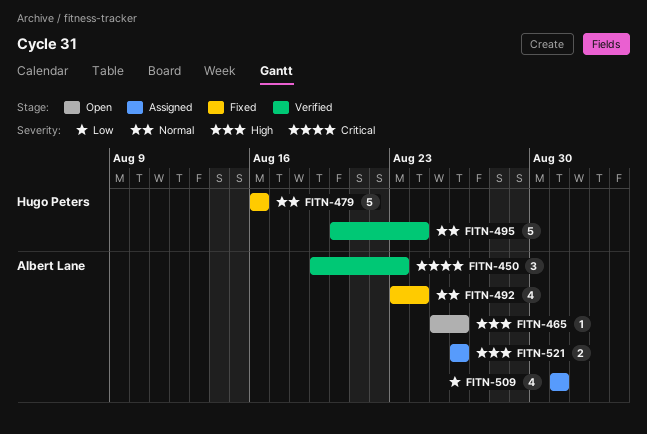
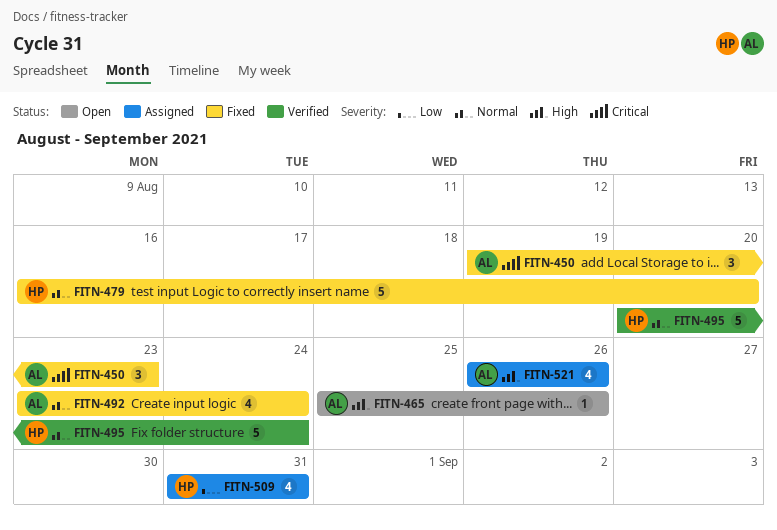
FITN-450, status: Verified -> Fixed
FITN-479, due: Aug 16 -> Aug 20
FITN-509, owner: Albert Lane -> Hugo Peters
FITN-521, estimate: 2 -> 4

